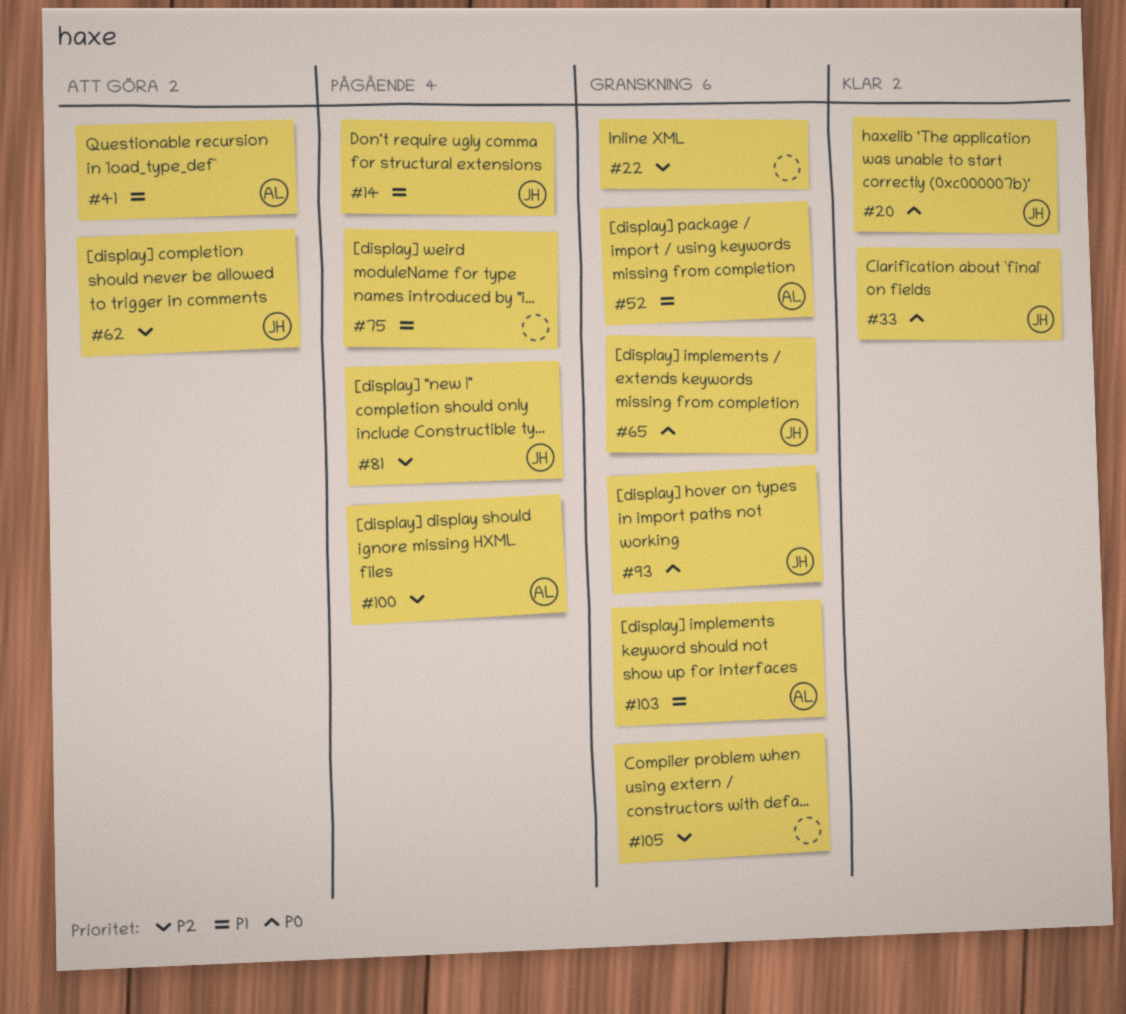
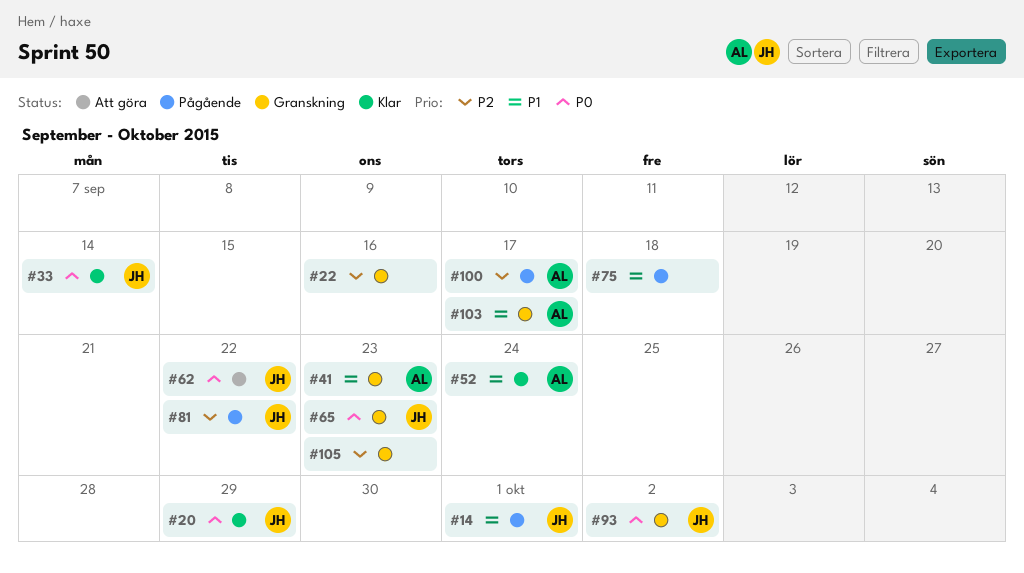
#41, status: Att göra -> Granskning
#52, status: Granskning -> Klar
#62, priority: P2 -> P0

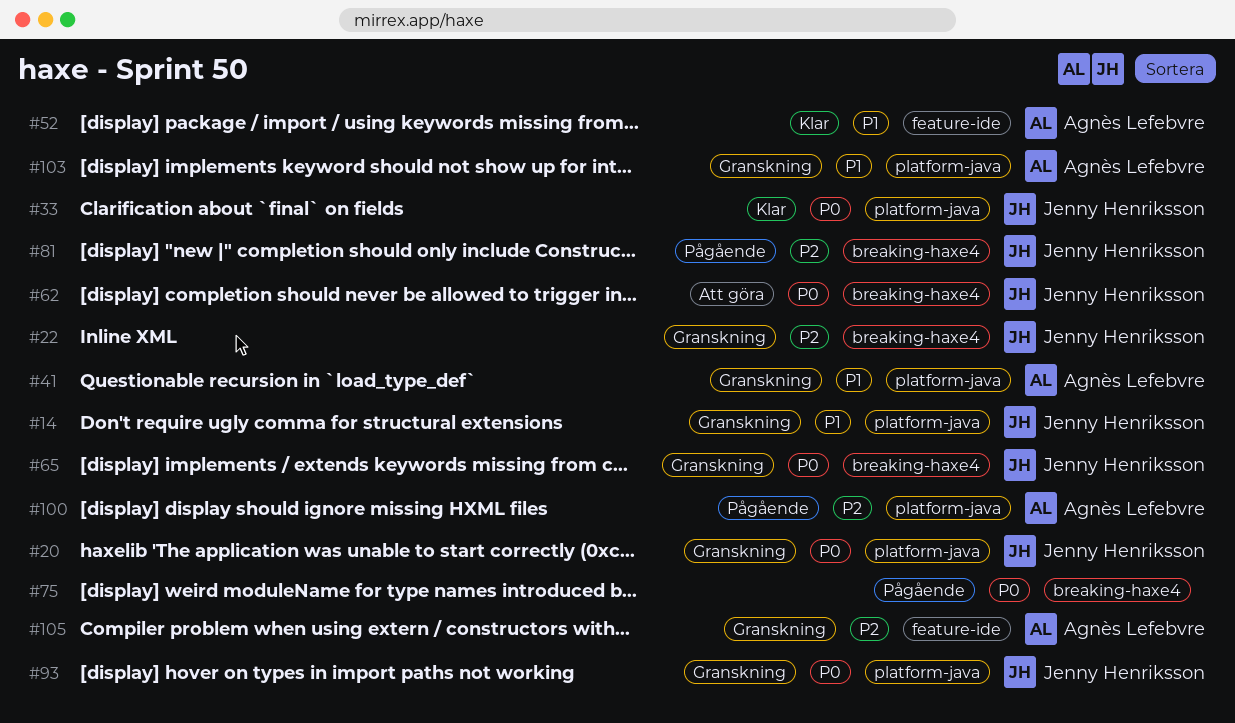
#14, status: Pågående -> Granskning
#20, status: Klar -> Granskning
#22, owner: none -> Jenny Henriksson
#75, priority: P1 -> P0
#105, owner: none -> Agnès Lefebvre

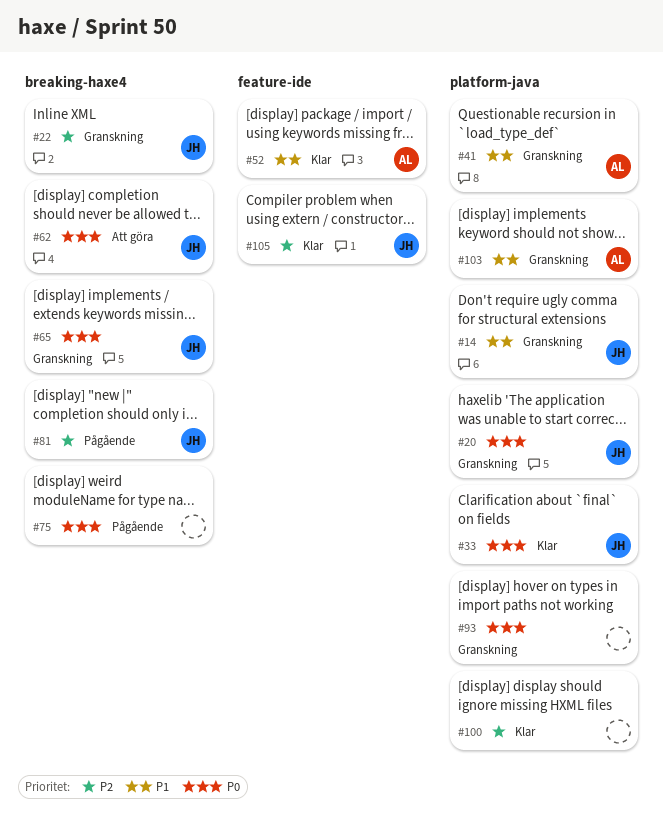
#93, owner: Jenny Henriksson -> none
#100, status: Pågående -> Klar
#100, owner: Agnès Lefebvre -> none
#105, status: Granskning -> Klar
#105, owner: Agnès Lefebvre -> Jenny Henriksson

